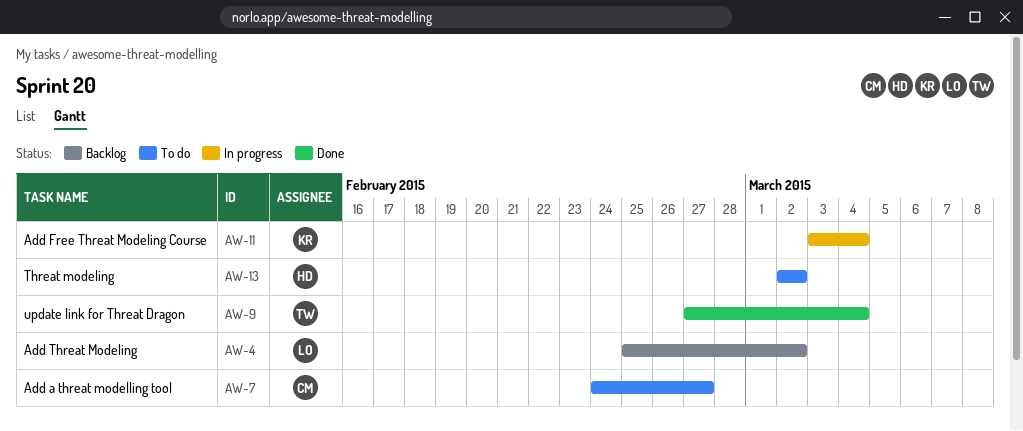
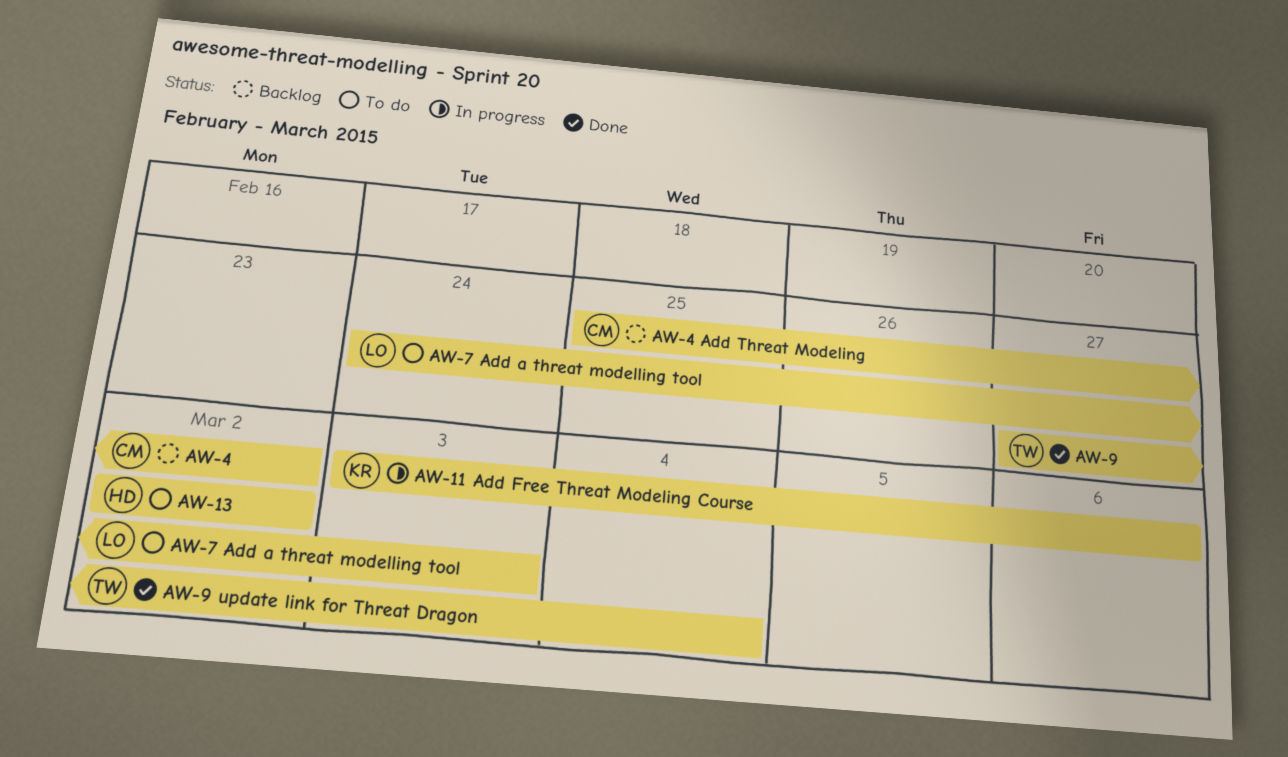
AW-4, owner: LO -> CM
AW-7, owner: CM -> LO
AW-7, due: Feb 27 -> Mar 3
AW-11, due: Mar 4 -> Mar 6

